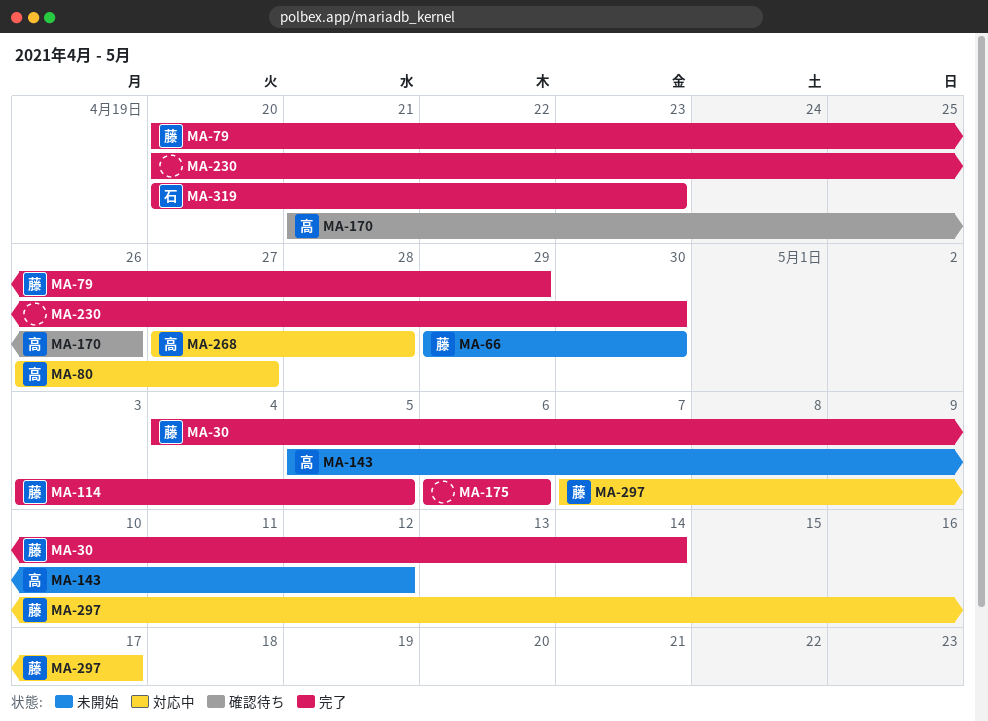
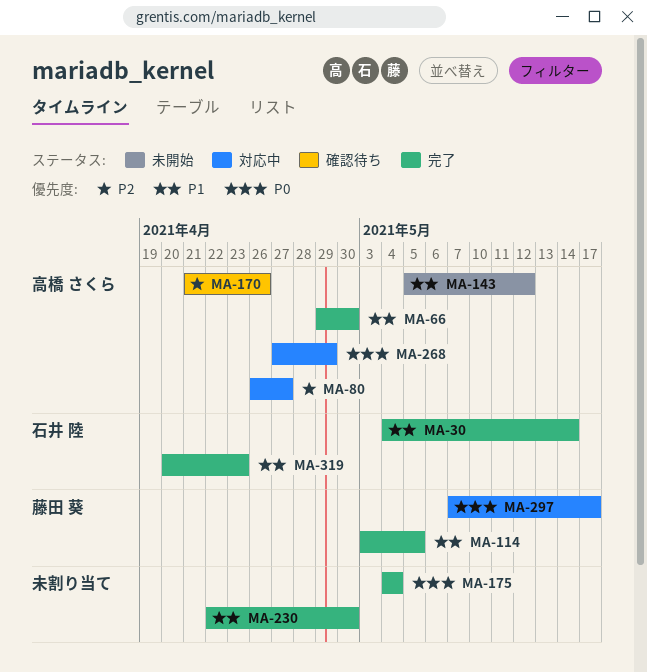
MA-30, owner: 藤田 葵 -> 石井 陸
MA-66, status: 未開始 -> 完了
MA-66, owner: 藤田 葵 -> 高橋 さくら
MA-79: present -> none
MA-175, start: May 6 -> May 4
MA-175, due: May 6 -> May 4
MA-230, start: Apr 20 -> Apr 22
MA-268, due: Apr 28 -> Apr 29

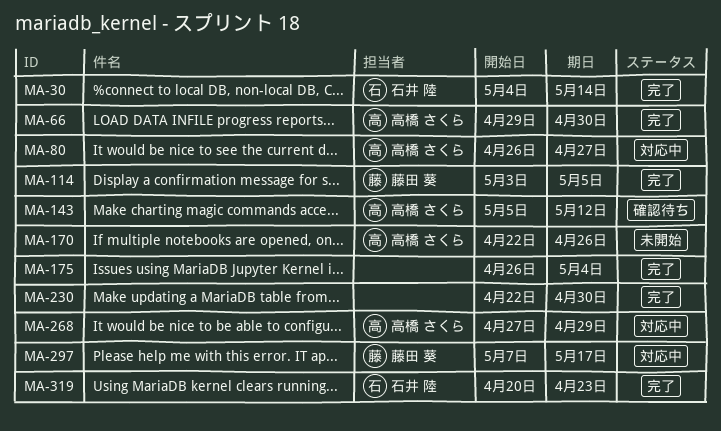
MA-143, status: 未開始 -> 確認待ち
MA-170, status: 確認待ち -> 未開始
MA-170, start: Apr 21 -> Apr 22
MA-175, start: May 4 -> Apr 26

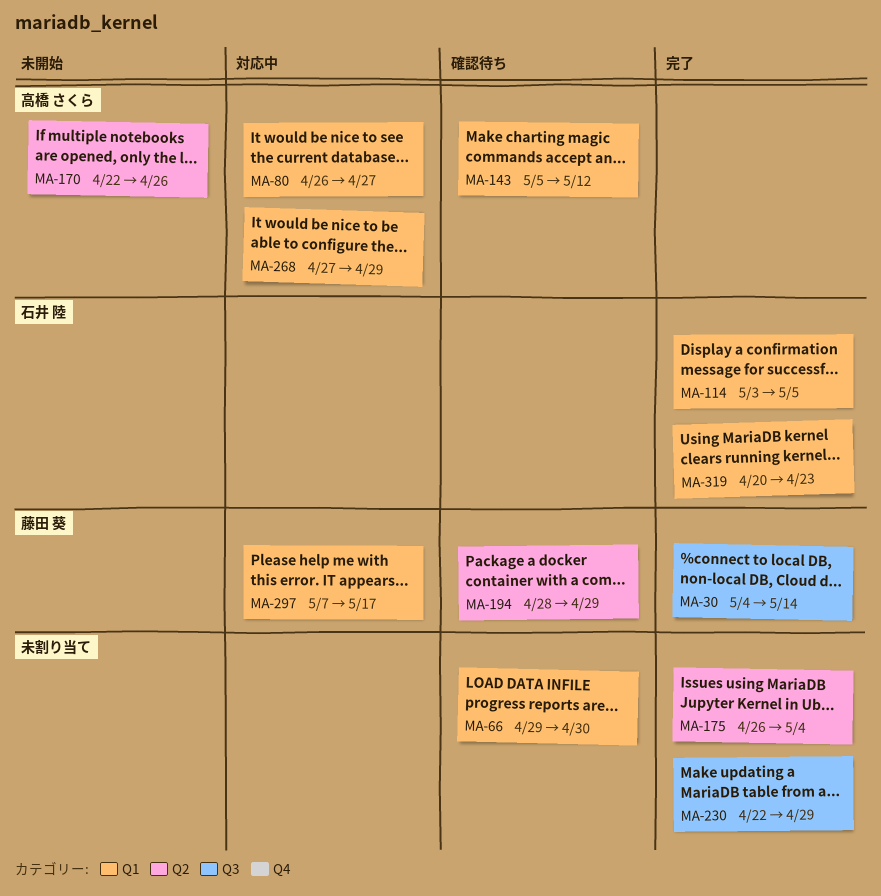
MA-30, owner: 石井 陸 -> 藤田 葵
MA-66, status: 完了 -> 確認待ち
MA-66, owner: 高橋 さくら -> none
MA-114, owner: 藤田 葵 -> 石井 陸
MA-194: none -> present
MA-230, due: Apr 30 -> Apr 29

